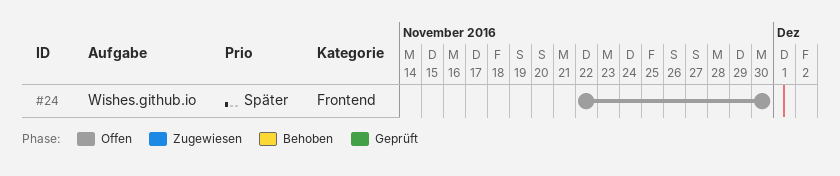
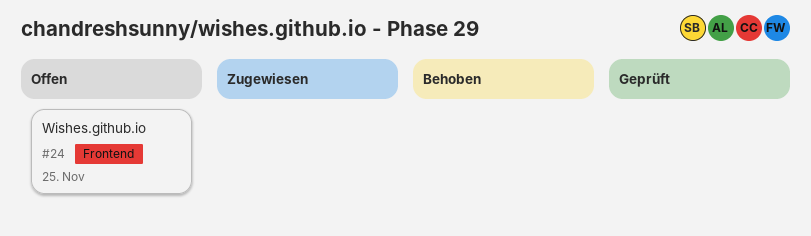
#24, due: Nov 30 -> Nov 25

